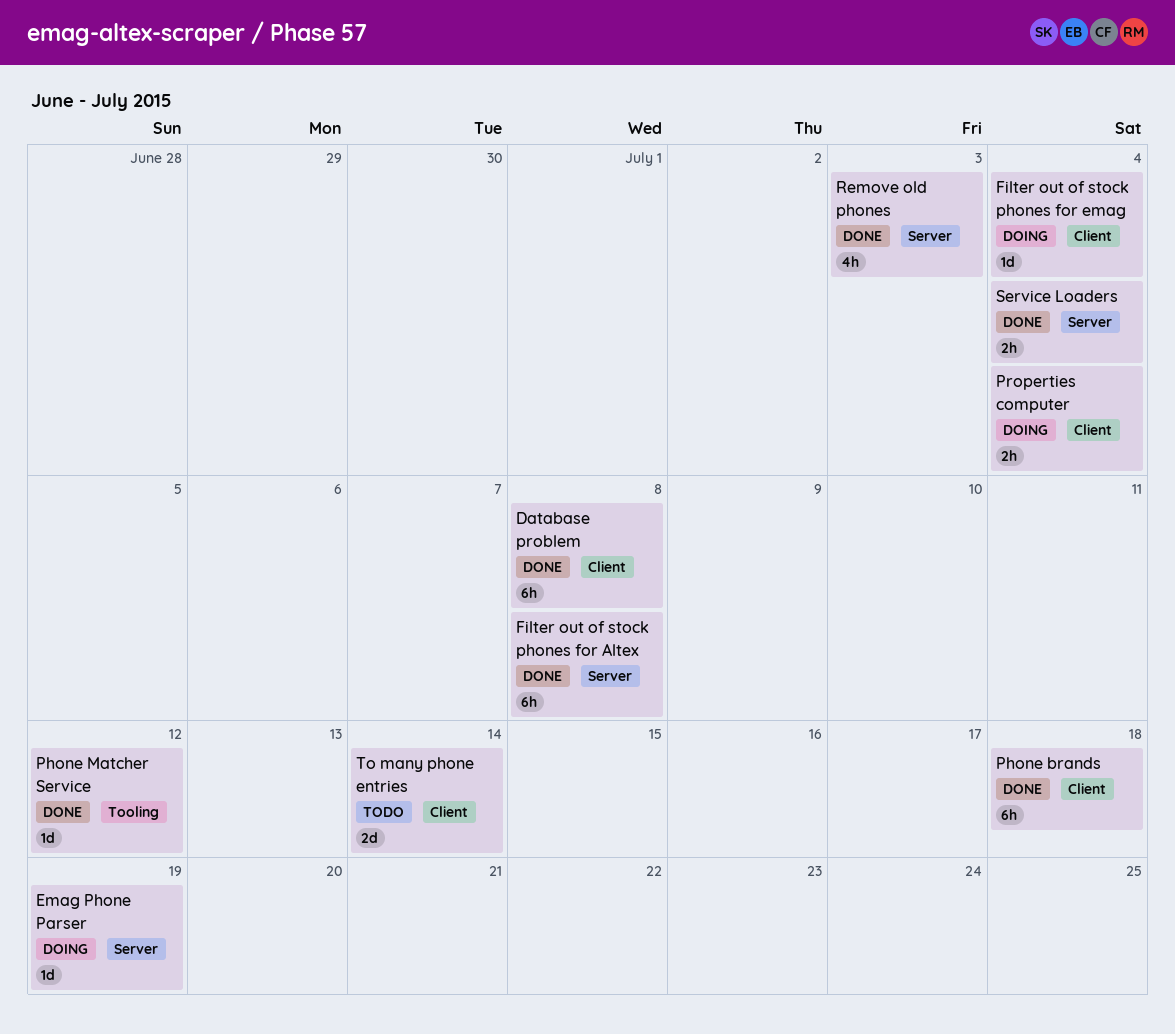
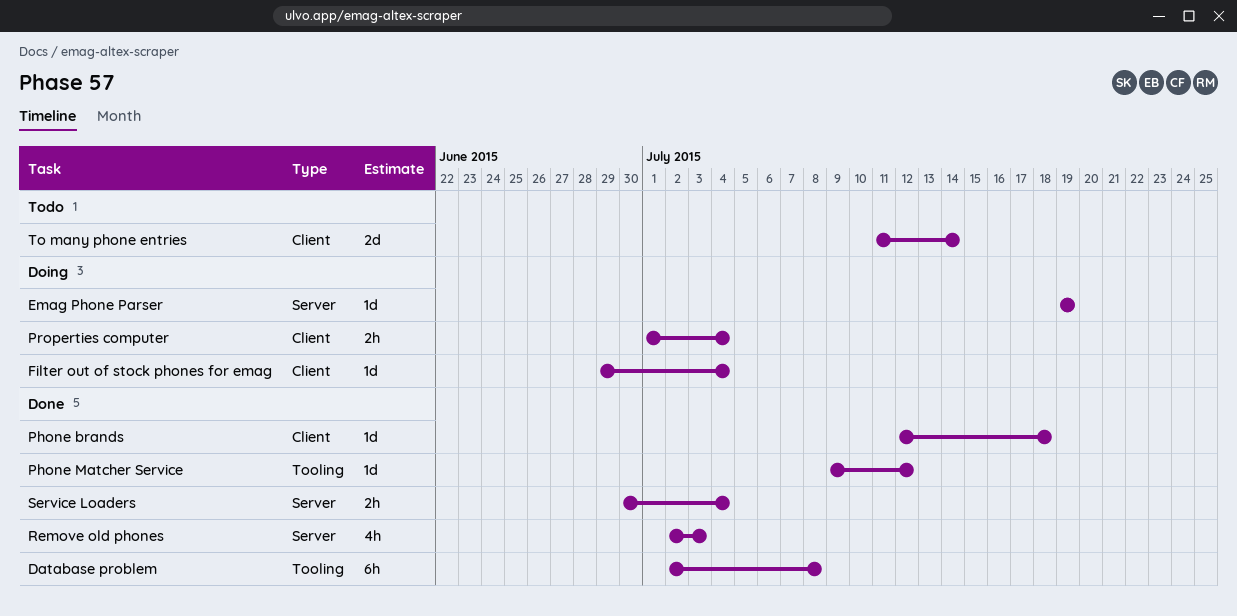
Database problem, label: Client -> Tooling
Filter out of stock phones for Altex: present -> none
Phone brands, estimate: 6h -> 1d

